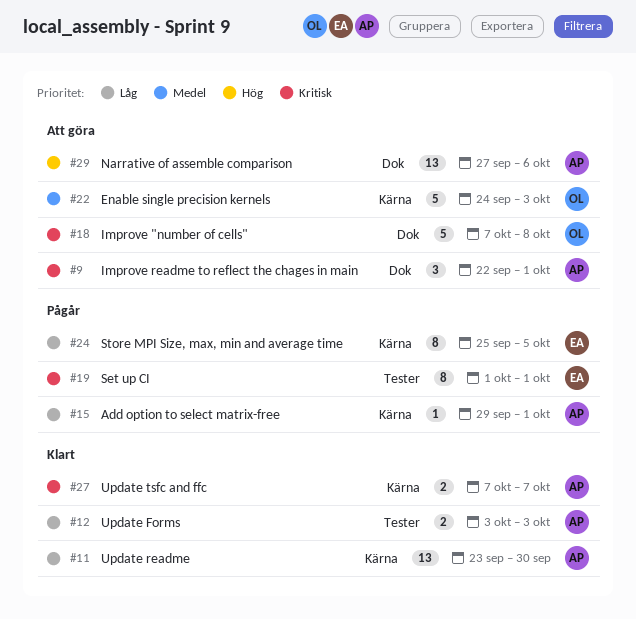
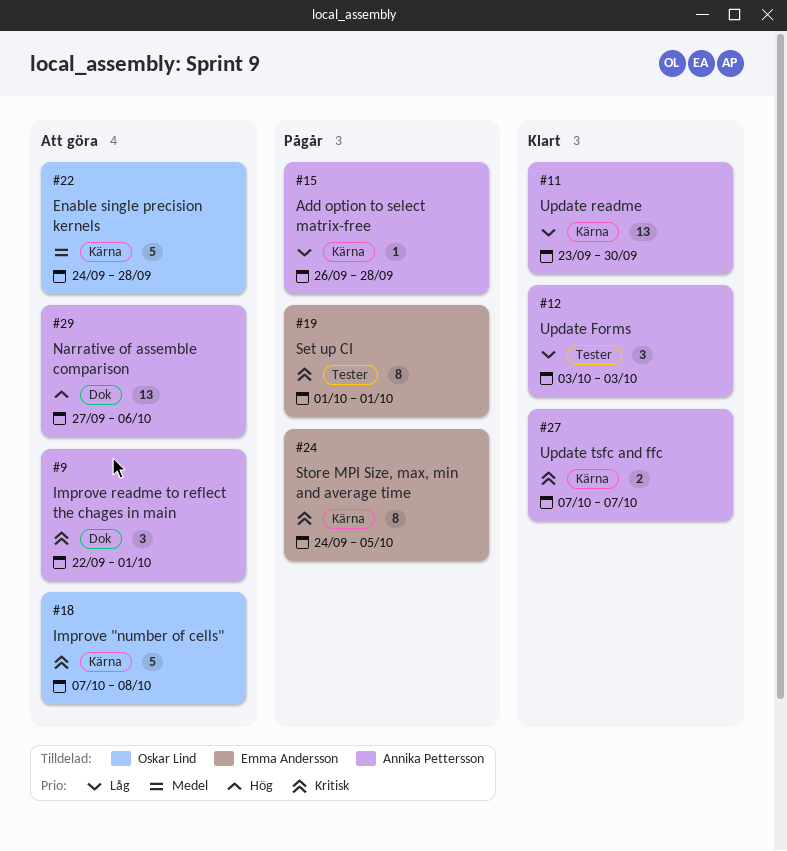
#12, estimate: 2 -> 3
#15, start: Sep 29 -> Sep 26
#15, due: Oct 1 -> Sep 28
#18, label: Dok -> Kärna
#22, due: Oct 3 -> Sep 28
#24, priority: Låg -> Kritisk
#24, start: Sep 25 -> Sep 24

